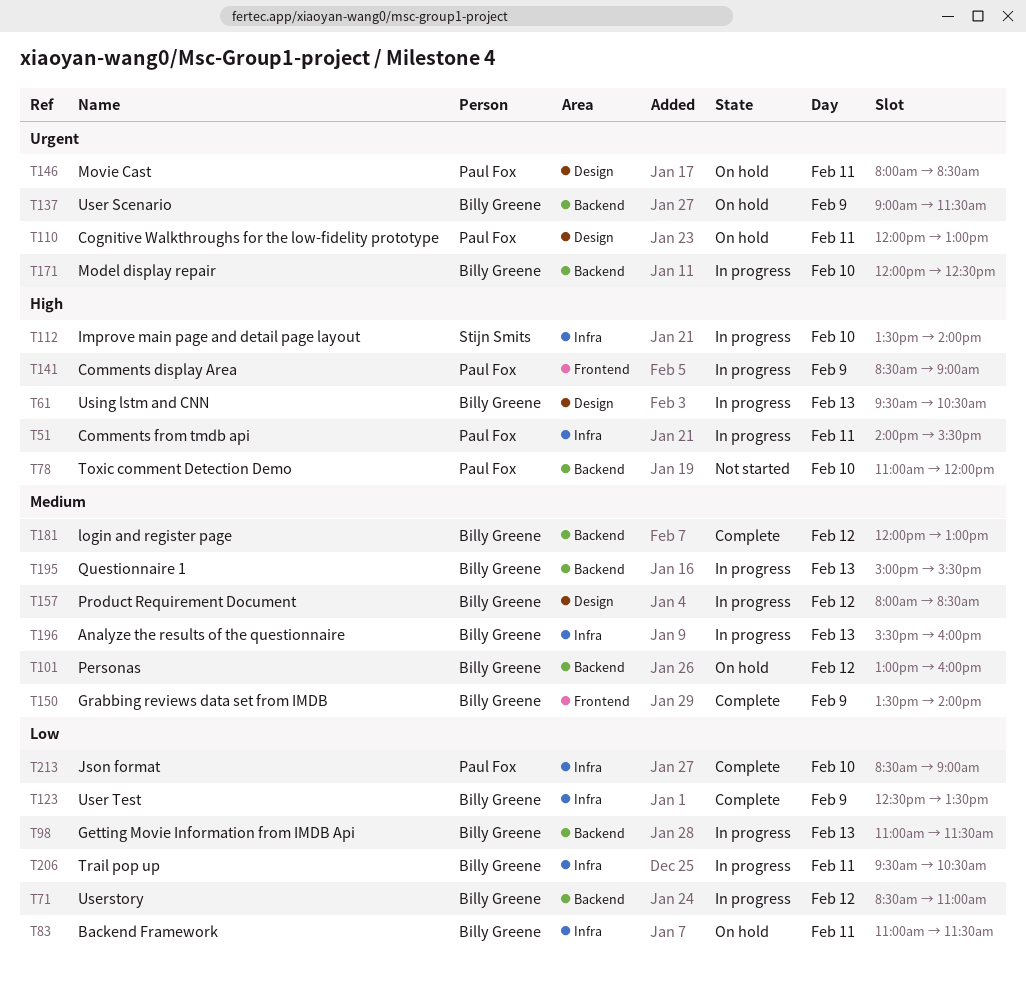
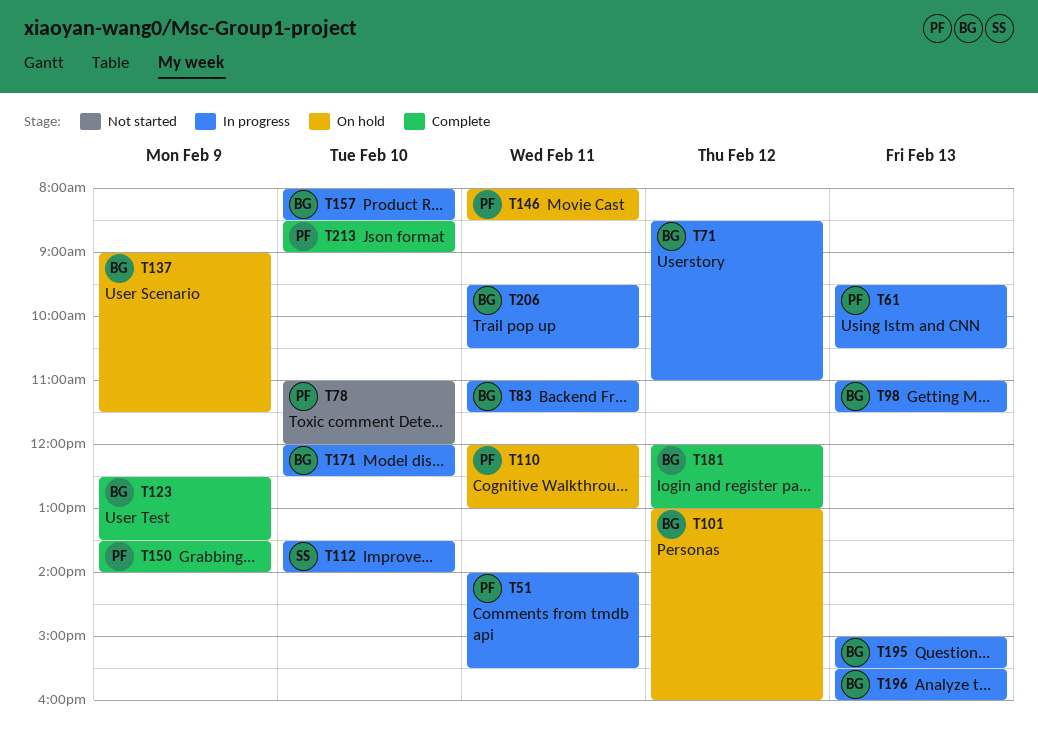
T61, owner: Billy Greene -> Paul Fox
T83, status: On hold -> In progress
T141: present -> none
T150, owner: Billy Greene -> Paul Fox
T157, day: Feb 12 -> Feb 10

